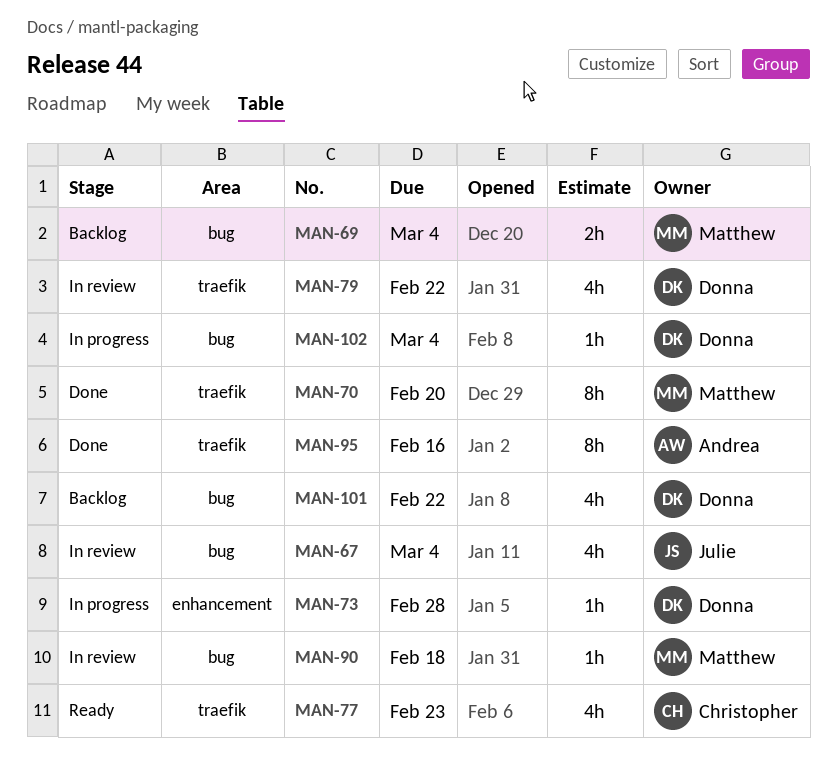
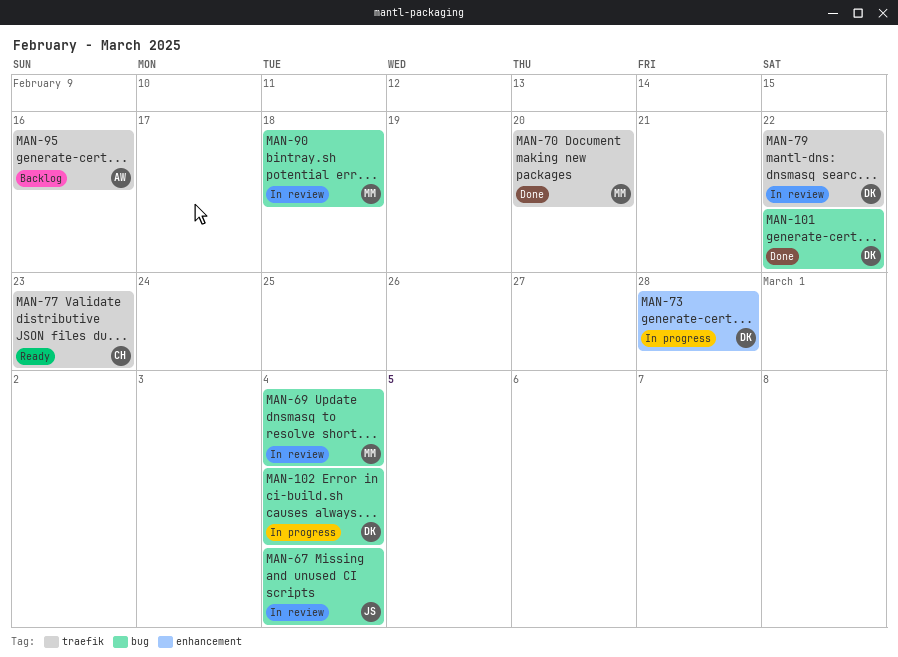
MAN-69, status: Backlog -> In review
MAN-95, status: Done -> Backlog
MAN-101, status: Backlog -> Done

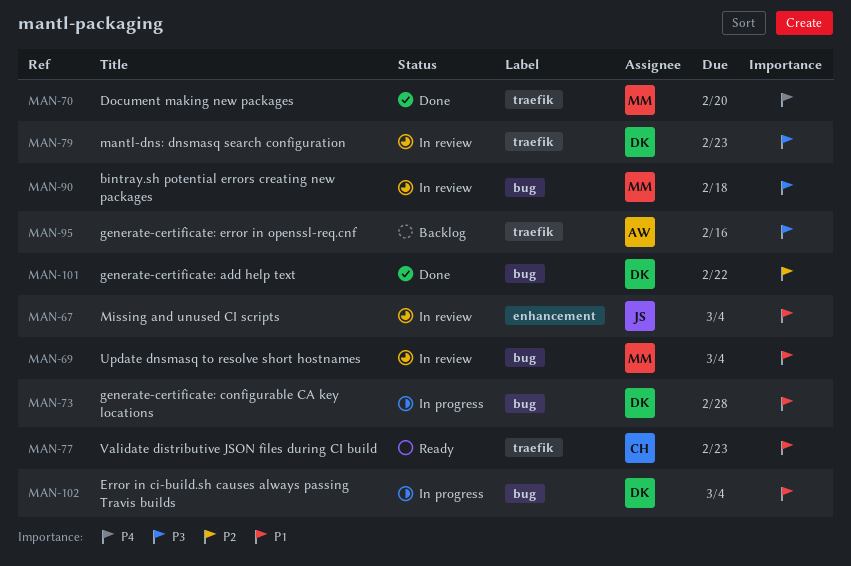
MAN-67, label: bug -> enhancement
MAN-73, label: enhancement -> bug
MAN-79, due: Feb 22 -> Feb 23

